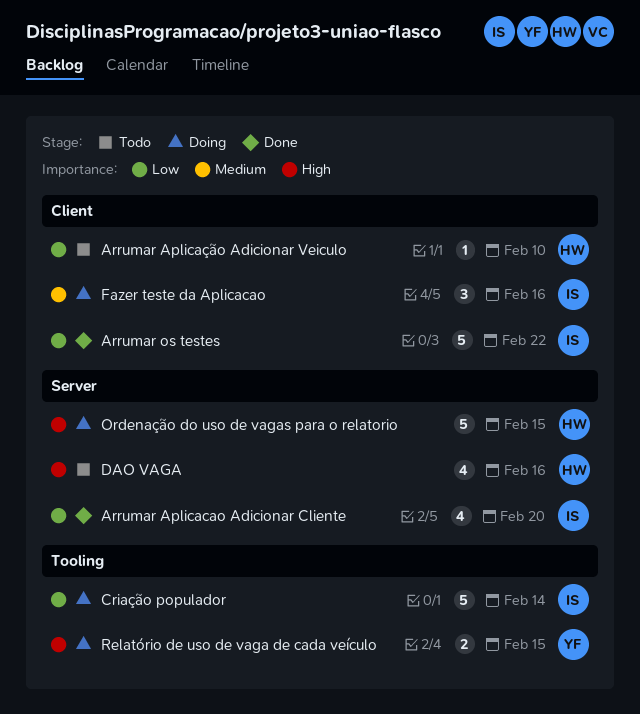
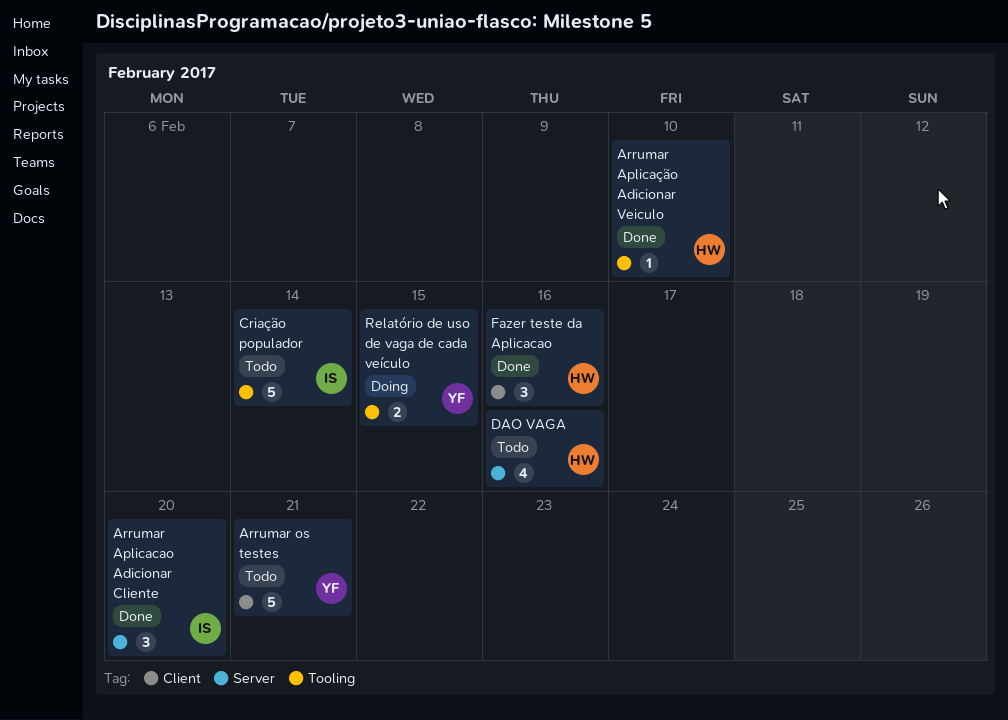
Arrumar Aplicacao Adicionar Cliente, estimate: 4 -> 3
Arrumar Aplicação Adicionar Veiculo, status: Todo -> Done
Arrumar Aplicação Adicionar Veiculo, label: Client -> Tooling
Arrumar os testes, status: Done -> Todo
Arrumar os testes, owner: IS -> YF
Arrumar os testes, due: Feb 22 -> Feb 21
Criação populador, status: Doing -> Todo
Fazer teste da Aplicacao, status: Doing -> Done
Fazer teste da Aplicacao, owner: IS -> HW
Ordenação do uso de vagas para o relatorio: present -> none

